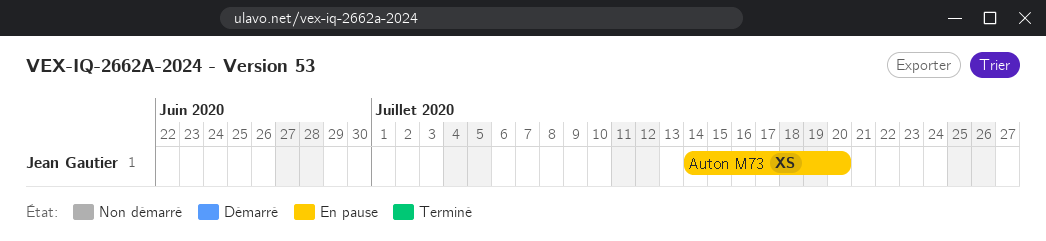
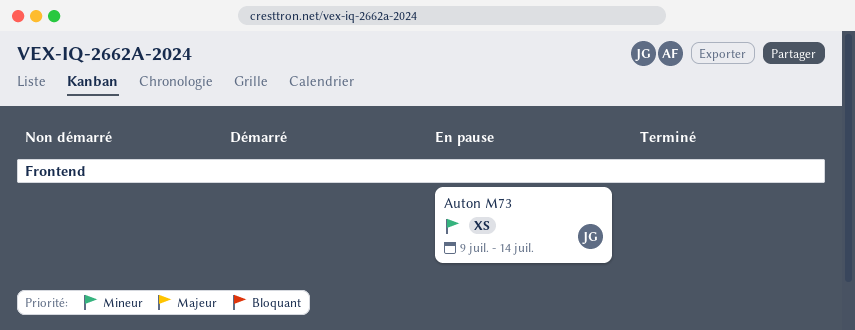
Auton M73, start: Jul 14 -> Jul 9
Auton M73, due: Jul 20 -> Jul 14

